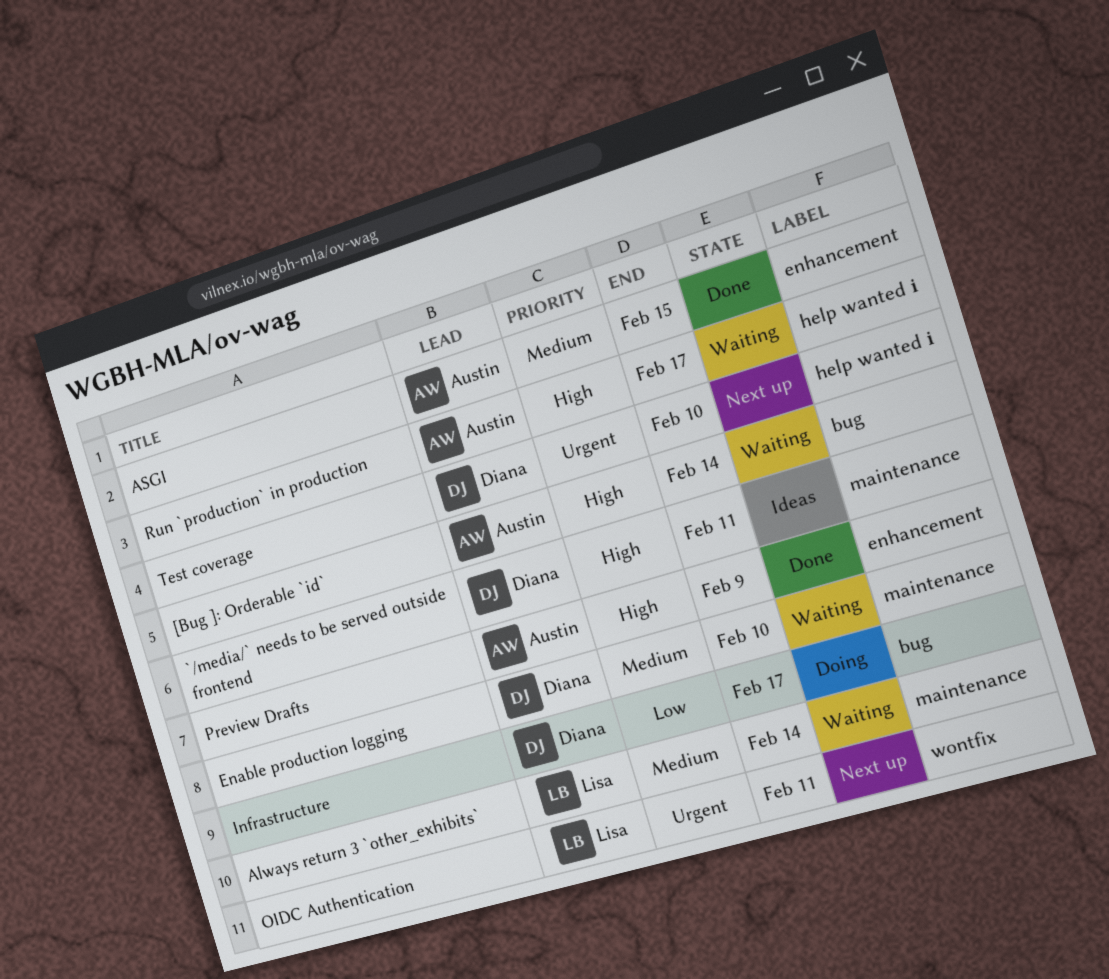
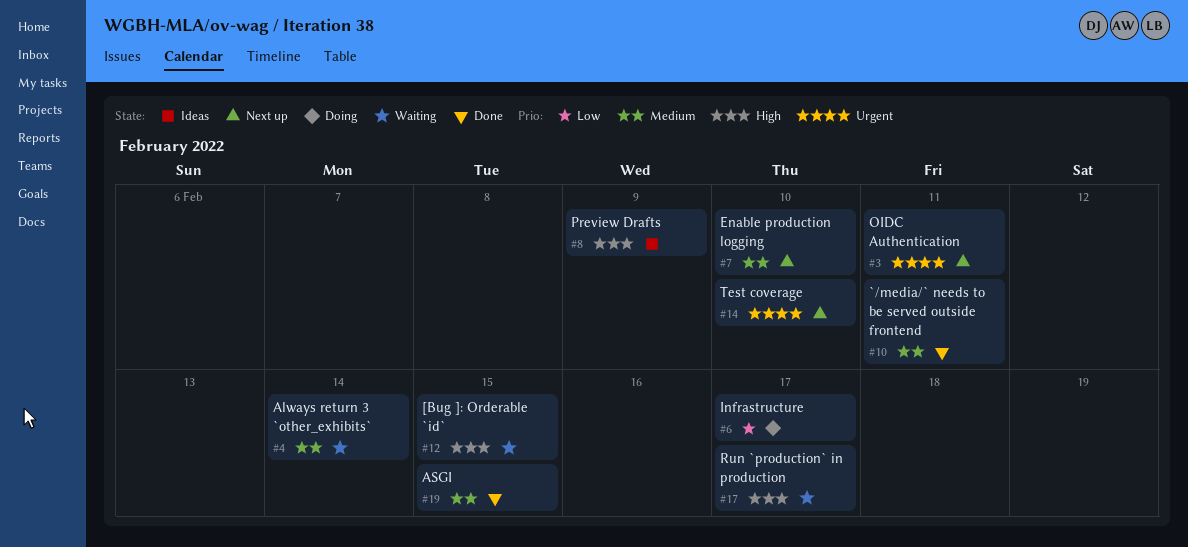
[Bug ]: Orderable `id`, due: Feb 14 -> Feb 15
`/media/` needs to be served outside frontend, status: Ideas -> Done
`/media/` needs to be served outside frontend, priority: High -> Medium
Enable production logging, status: Waiting -> Next up
Preview Drafts, status: Done -> Ideas

